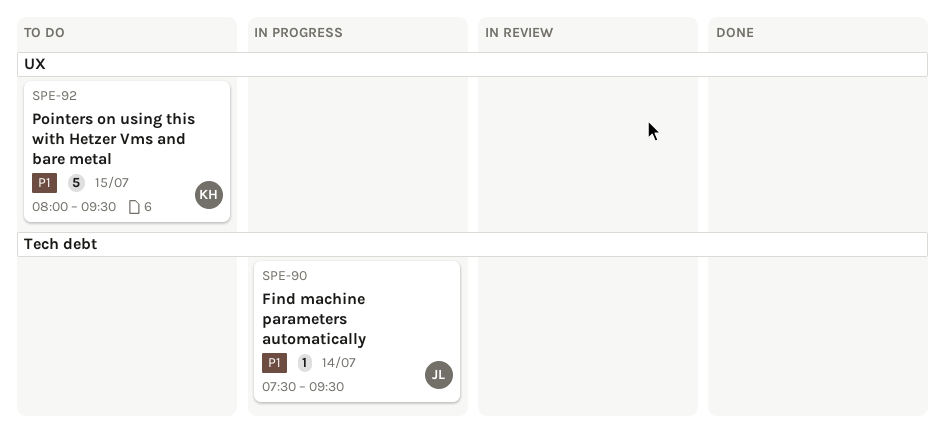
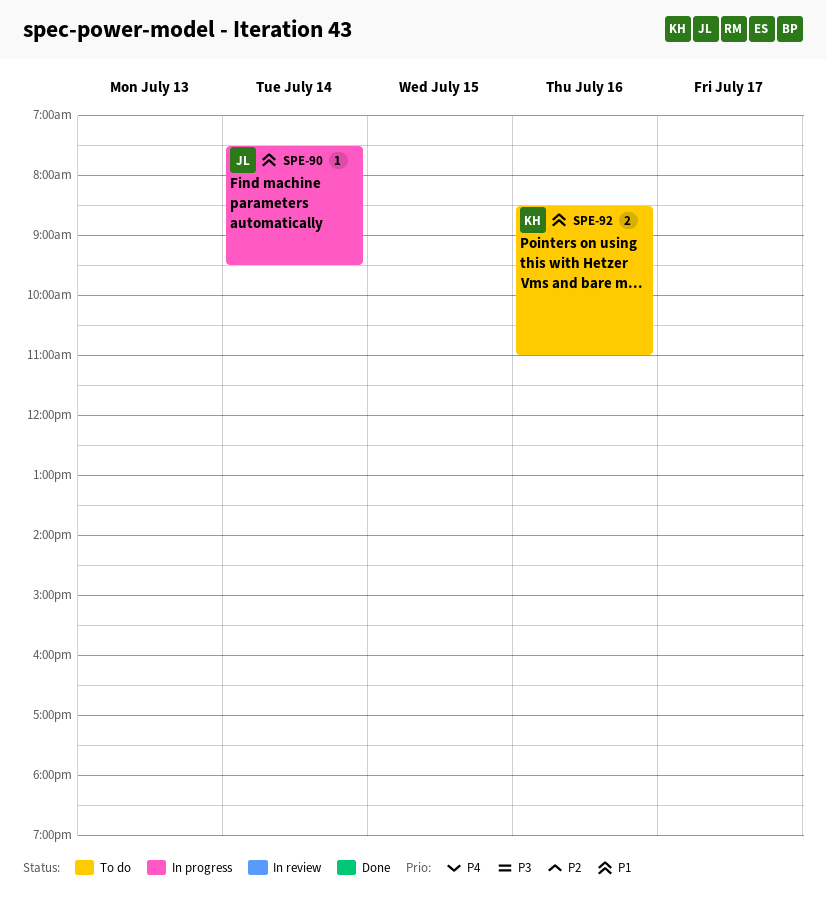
SPE-92, estimate: 5 -> 2
SPE-92, day: Jul 15 -> Jul 16
SPE-92, begins: 08:00 -> 08:30
SPE-92, ends: 09:30 -> 11:00

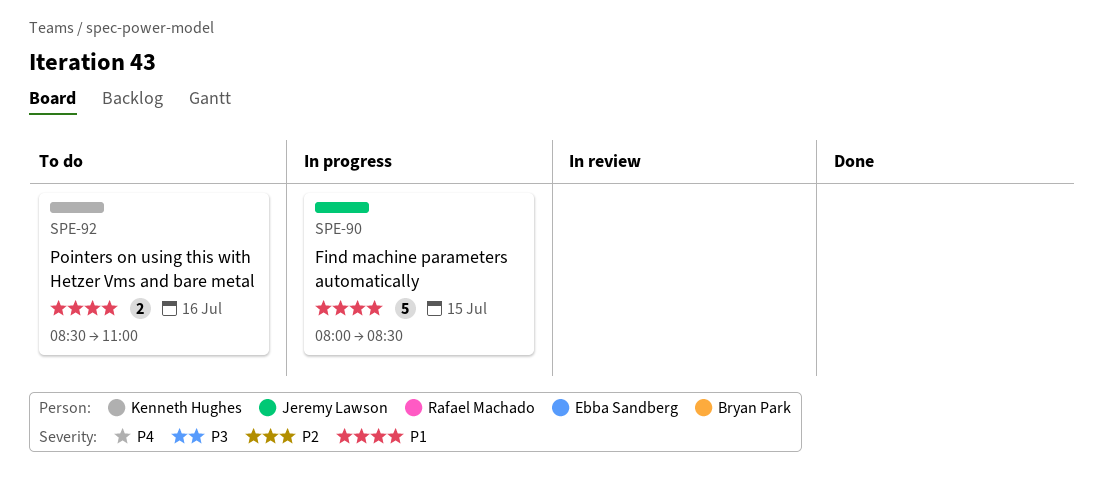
SPE-90, estimate: 1 -> 5
SPE-90, day: Jul 14 -> Jul 15
SPE-90, begins: 07:30 -> 08:00
SPE-90, ends: 09:30 -> 08:30

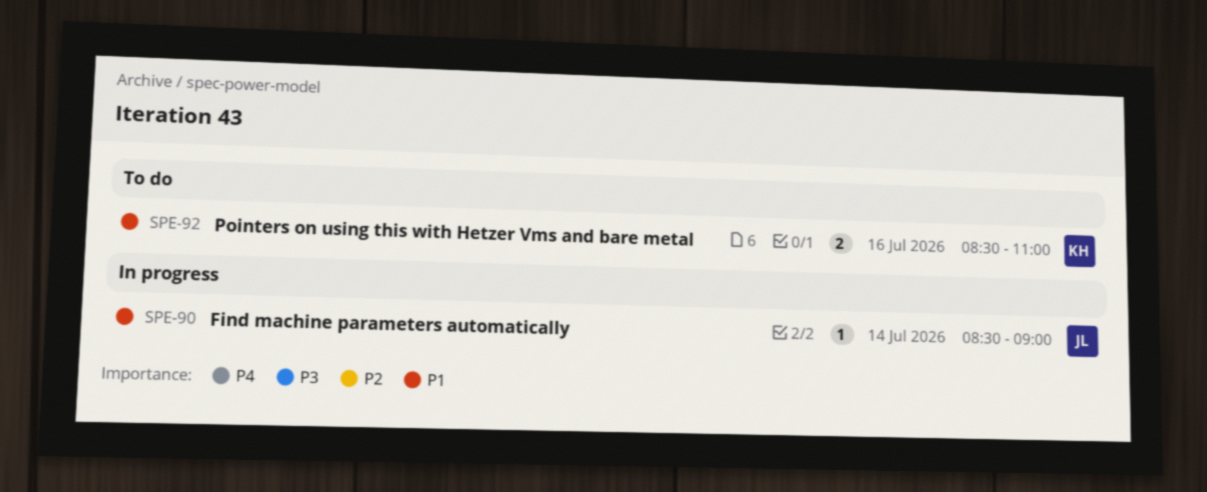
SPE-90, estimate: 5 -> 1
SPE-90, day: Jul 15 -> Jul 14
SPE-90, begins: 08:00 -> 08:30
SPE-90, ends: 08:30 -> 09:00

